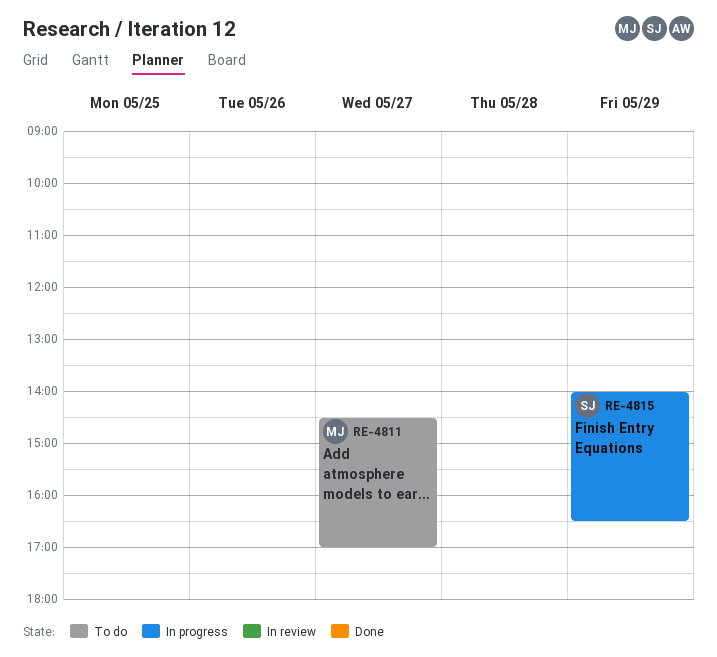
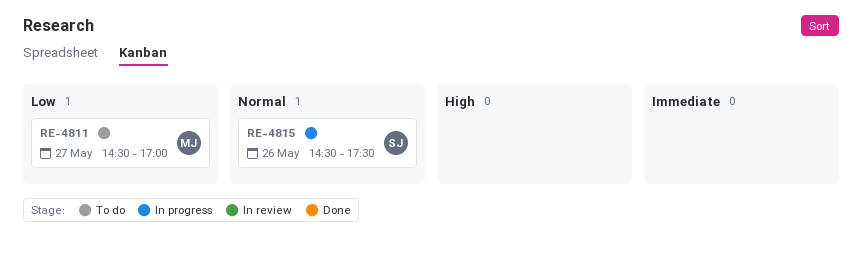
RE-4815, day: May 29 -> May 26
RE-4815, begins: 14:00 -> 14:30
RE-4815, ends: 16:30 -> 17:30

